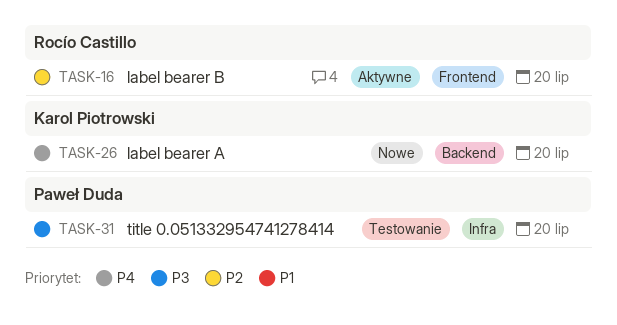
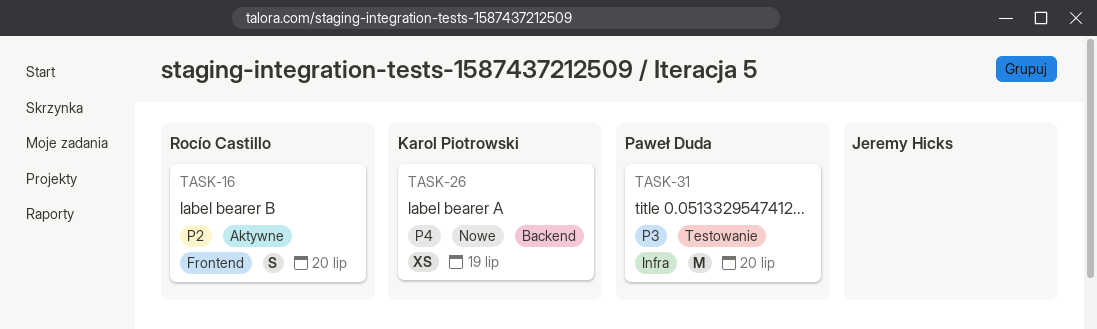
TASK-26, due: Jul 20 -> Jul 19

